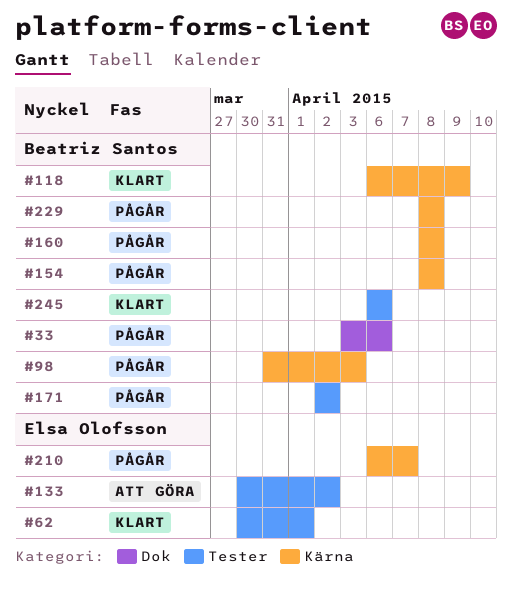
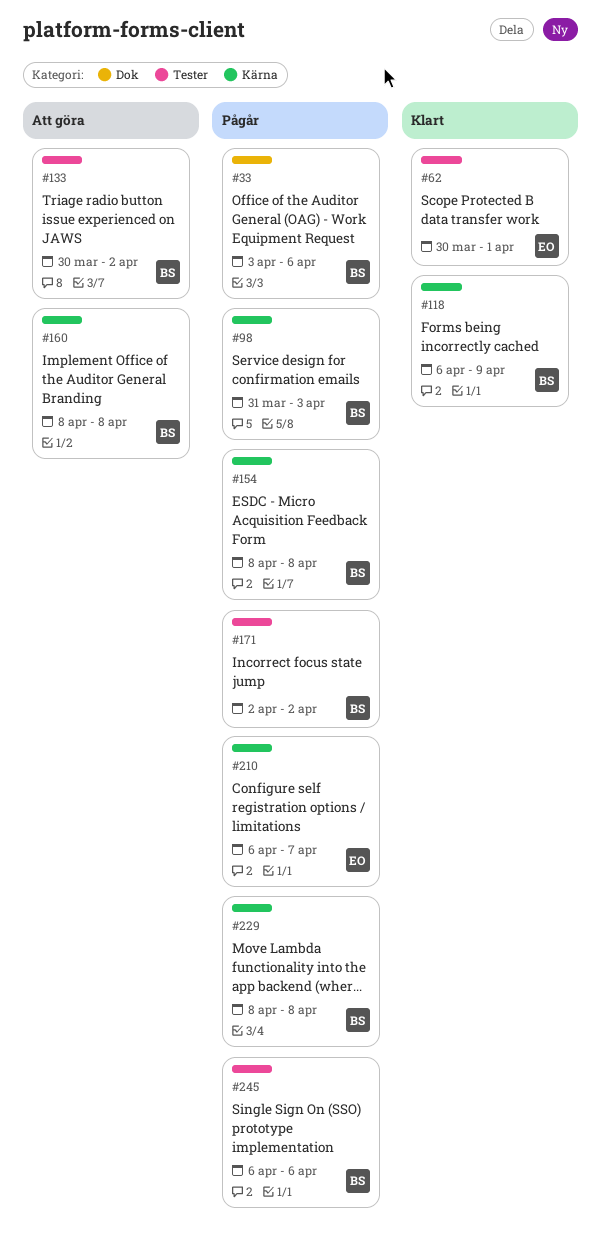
#133, owner: Elsa Olofsson -> Beatriz Santos
#160, status: Pågår -> Att göra
#245, status: Klart -> Pågår

